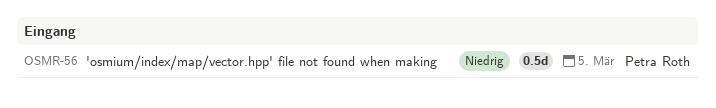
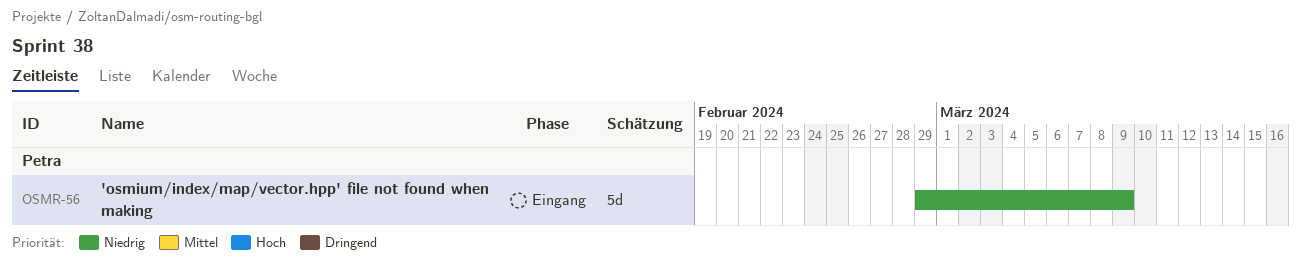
OSMR-56, estimate: 0.5d -> 5d
OSMR-56, due: Mar 5 -> Mar 9

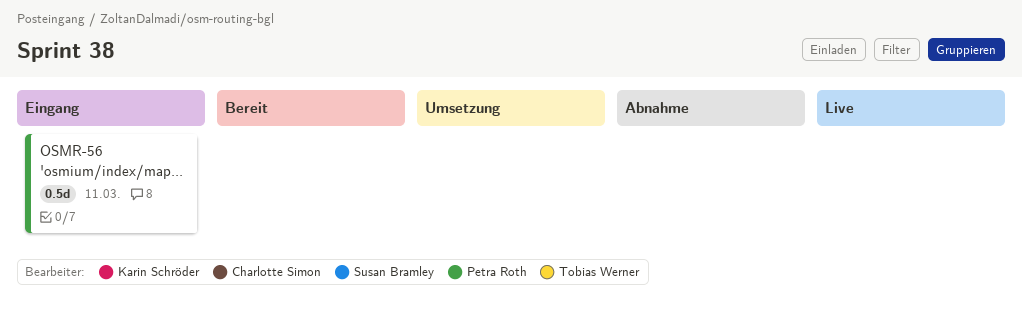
OSMR-56, estimate: 5d -> 0.5d
OSMR-56, due: Mar 9 -> Mar 11

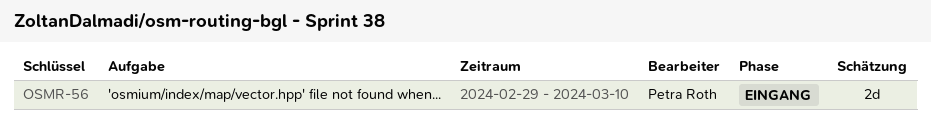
OSMR-56, estimate: 0.5d -> 2d
OSMR-56, due: Mar 11 -> Mar 10

